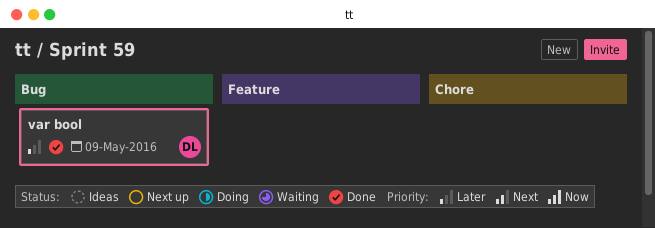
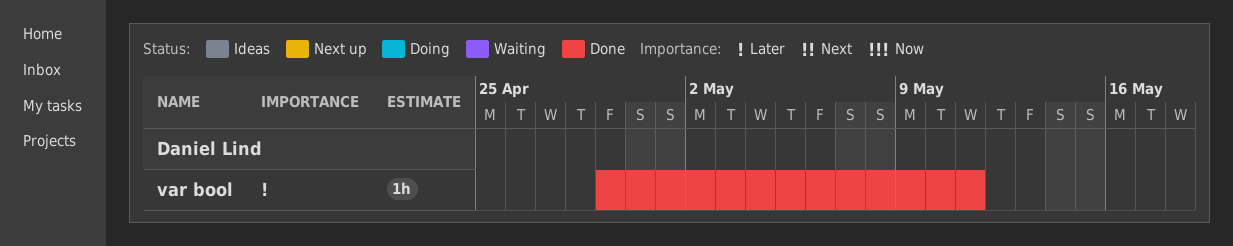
var bool, due: May 9 -> May 11

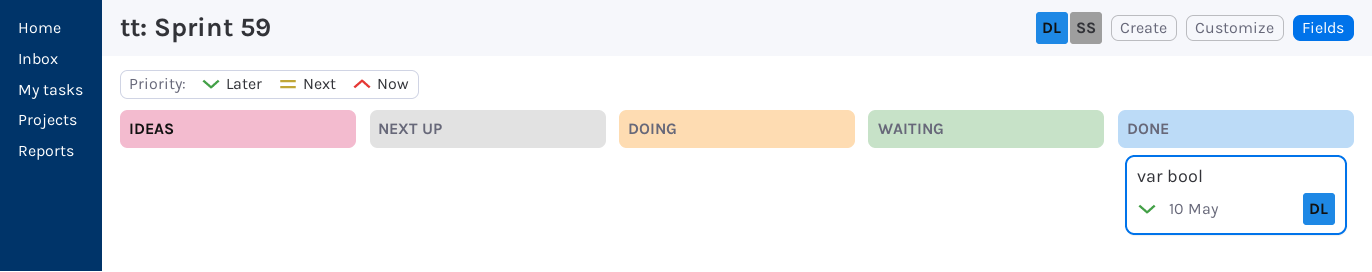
var bool, due: May 11 -> May 10

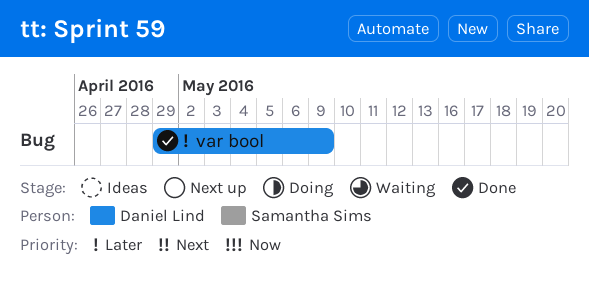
var bool, due: May 10 -> May 9

